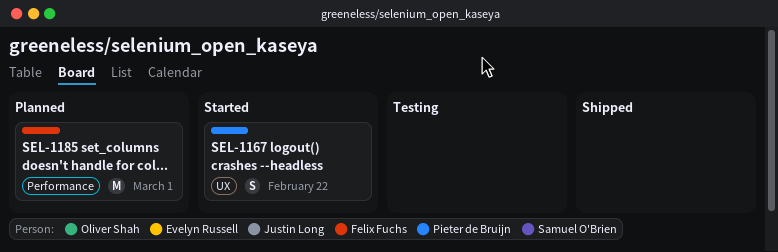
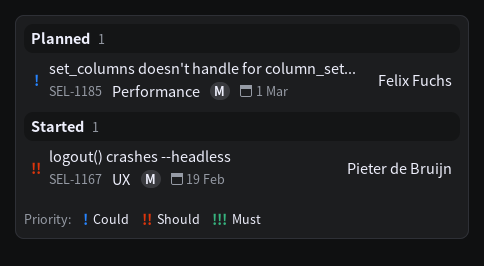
SEL-1167, estimate: S -> M
SEL-1167, due: Feb 22 -> Feb 19

